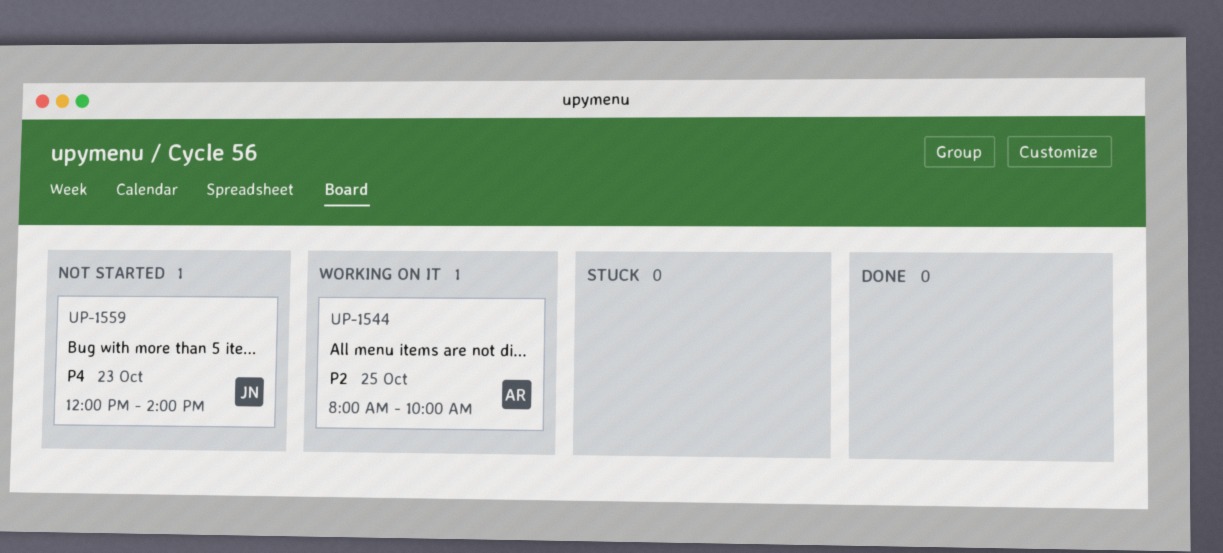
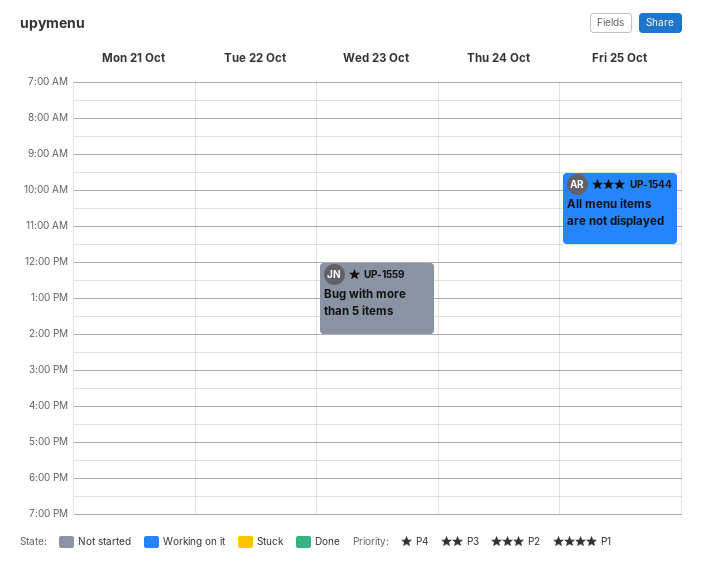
UP-1544, begins: 08:00 -> 09:30
UP-1544, ends: 10:00 -> 11:30

